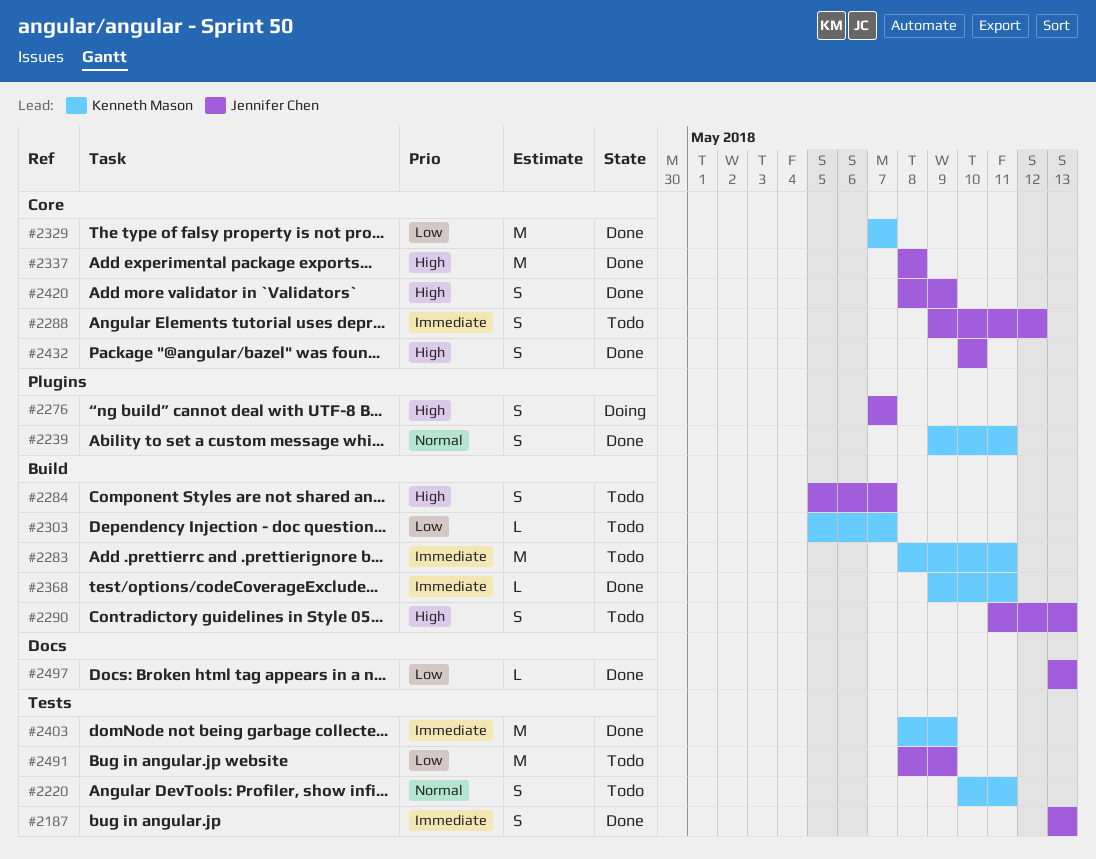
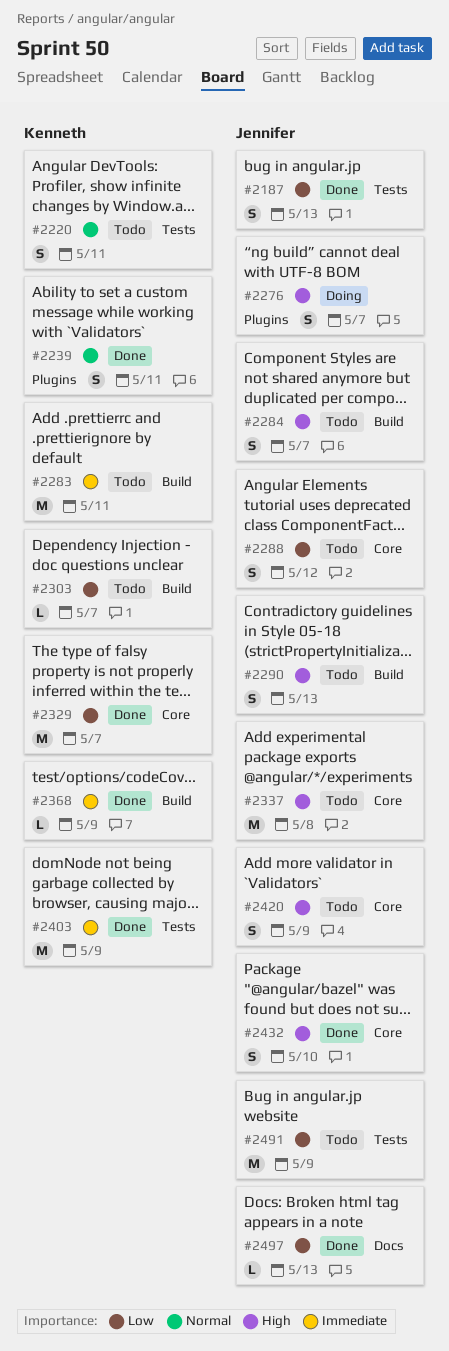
#2187, priority: Immediate -> Low
#2288, priority: Immediate -> Low
#2337, status: Done -> Todo
#2368, due: May 11 -> May 9
#2420, status: Done -> Todo

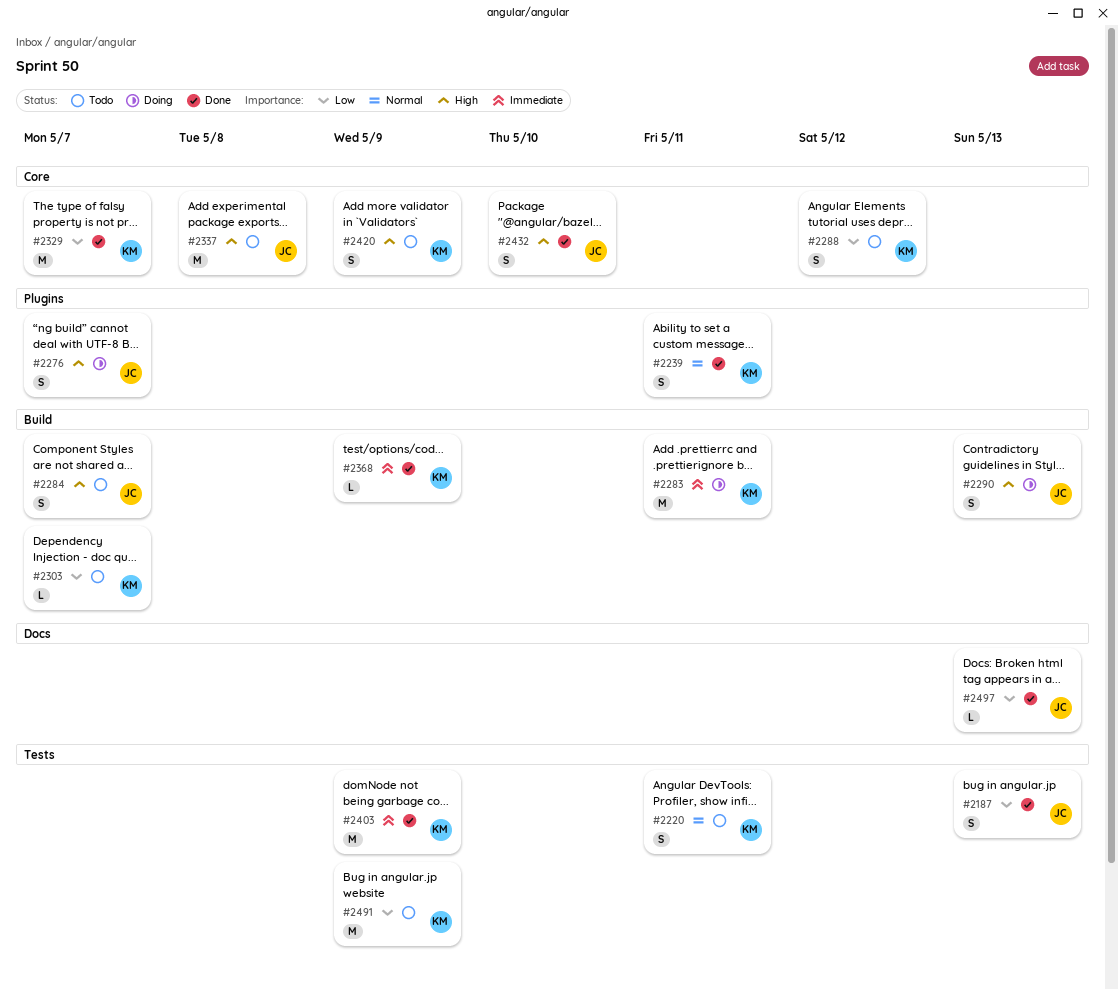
#2283, status: Todo -> Doing
#2288, owner: Jennifer -> Kenneth
#2290, status: Todo -> Doing
#2420, owner: Jennifer -> Kenneth
#2491, owner: Jennifer -> Kenneth

